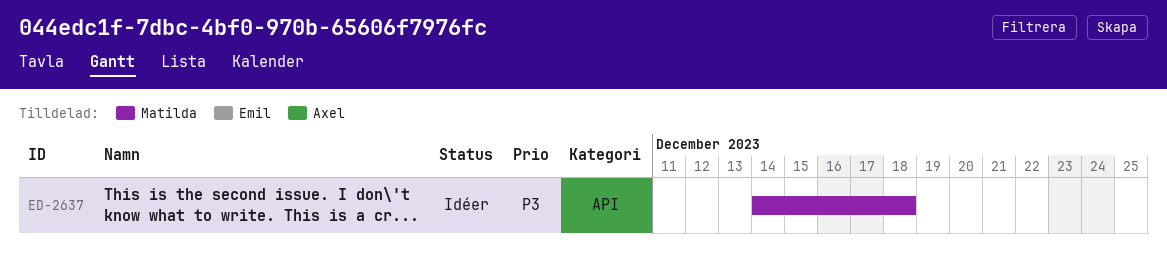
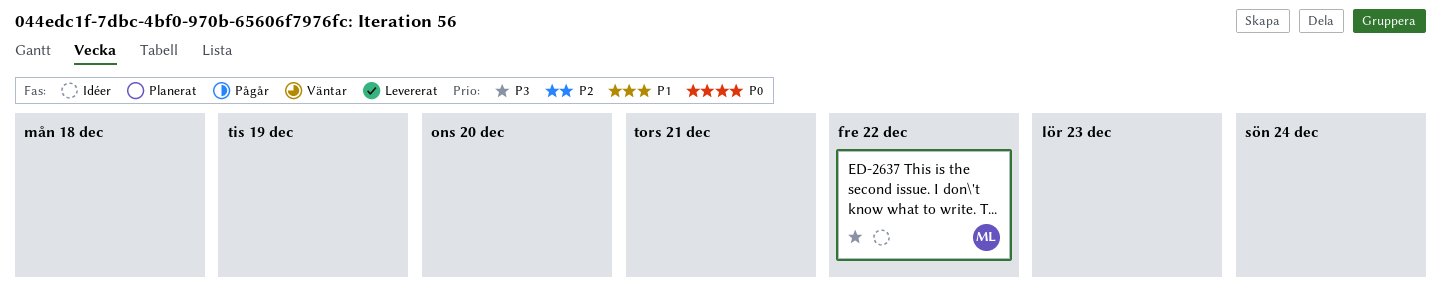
ED-2637, due: Dec 18 -> Dec 22

